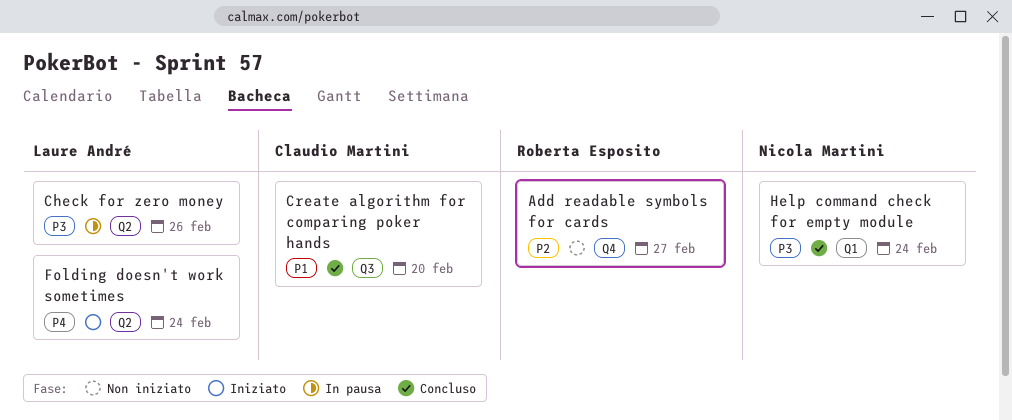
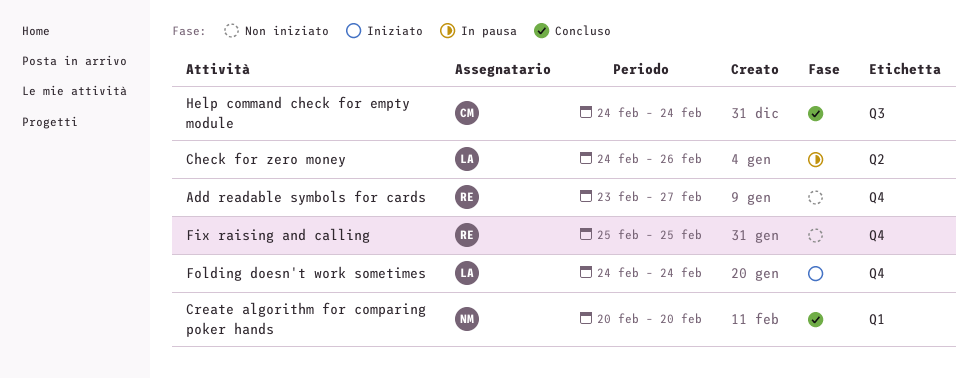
Create algorithm for comparing poker hands, owner: Claudio Martini -> Nicola Martini
Create algorithm for comparing poker hands, label: Q3 -> Q1
Fix raising and calling: none -> present
Folding doesn't work sometimes, label: Q2 -> Q4
Help command check for empty module, owner: Nicola Martini -> Claudio Martini
Help command check for empty module, label: Q1 -> Q3

